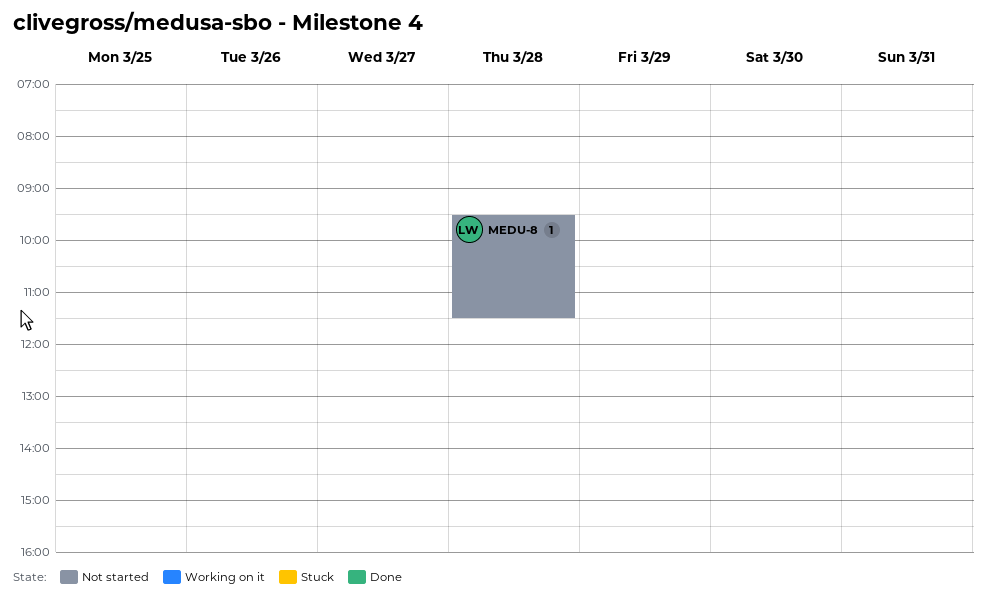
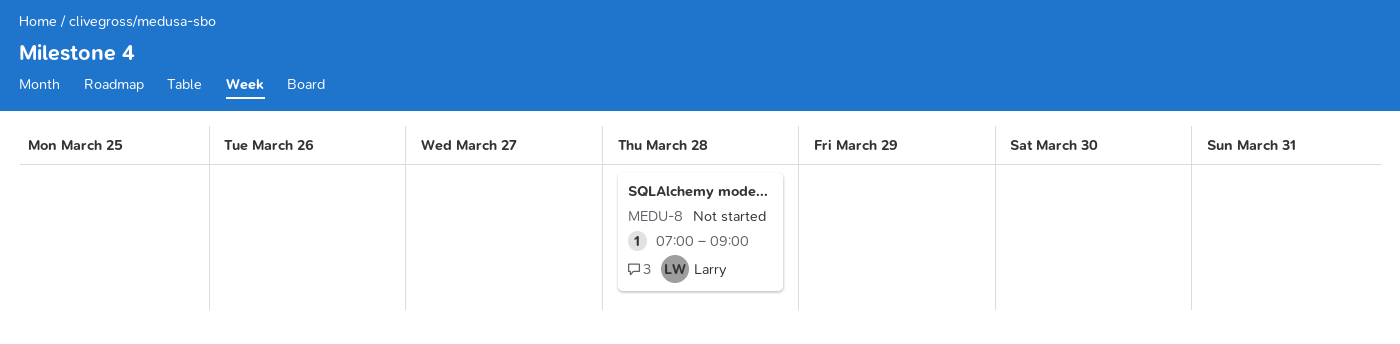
MEDU-8, begins: 09:30 -> 07:00
MEDU-8, ends: 11:30 -> 09:00

